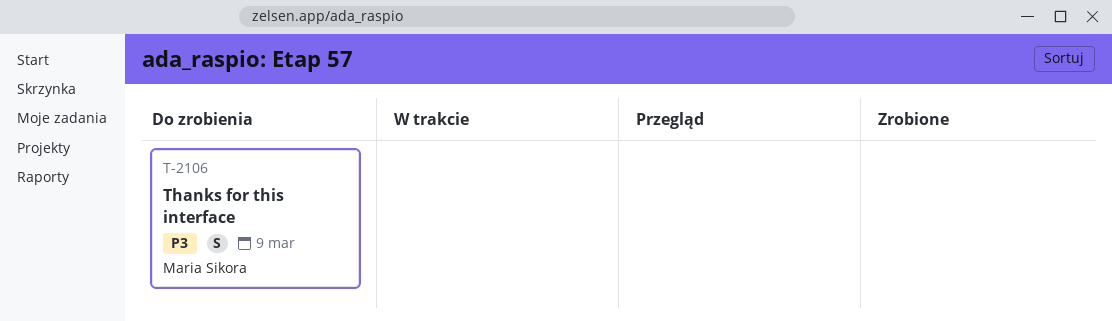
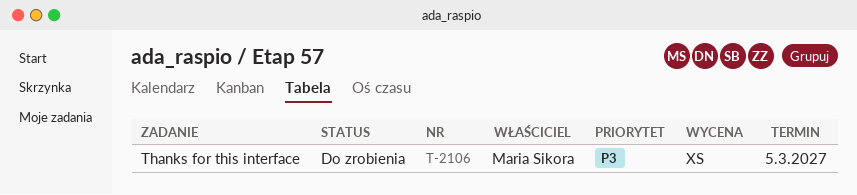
T-2106, estimate: S -> XS
T-2106, due: Mar 9 -> Mar 5

